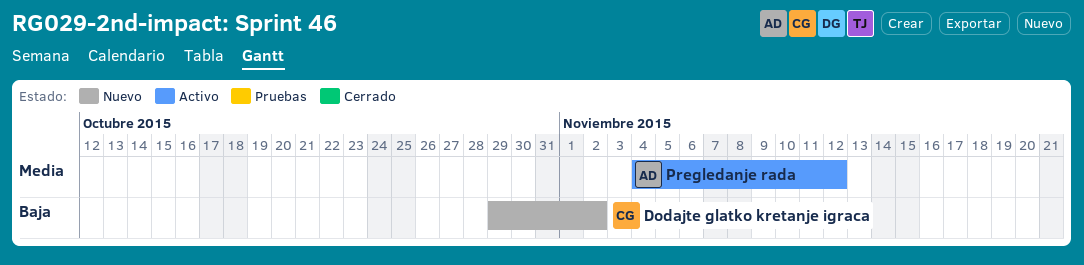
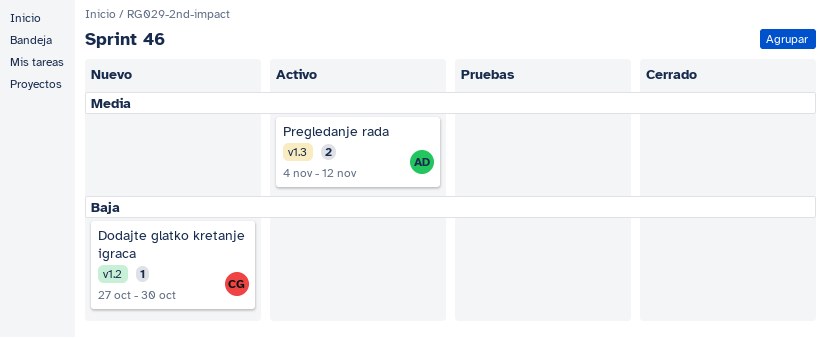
Dodajte glatko kretanje igraca, start: Oct 29 -> Oct 27
Dodajte glatko kretanje igraca, due: Nov 2 -> Oct 30

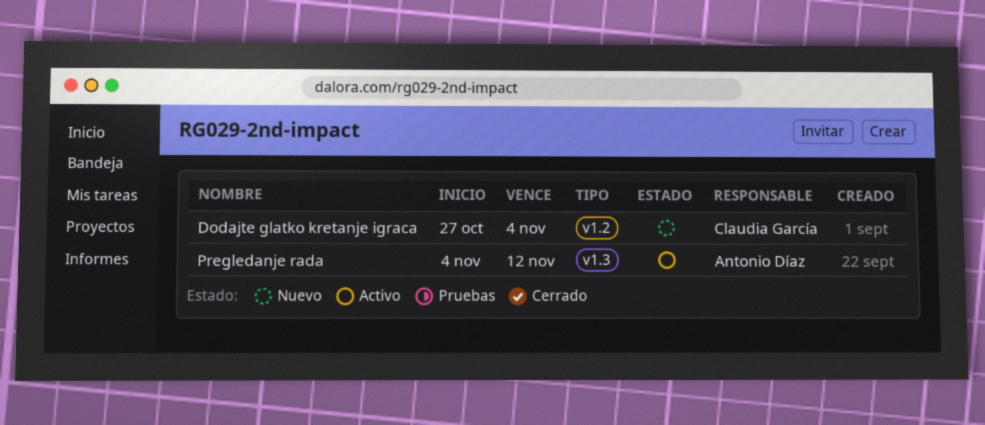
Dodajte glatko kretanje igraca, due: Oct 30 -> Nov 4

